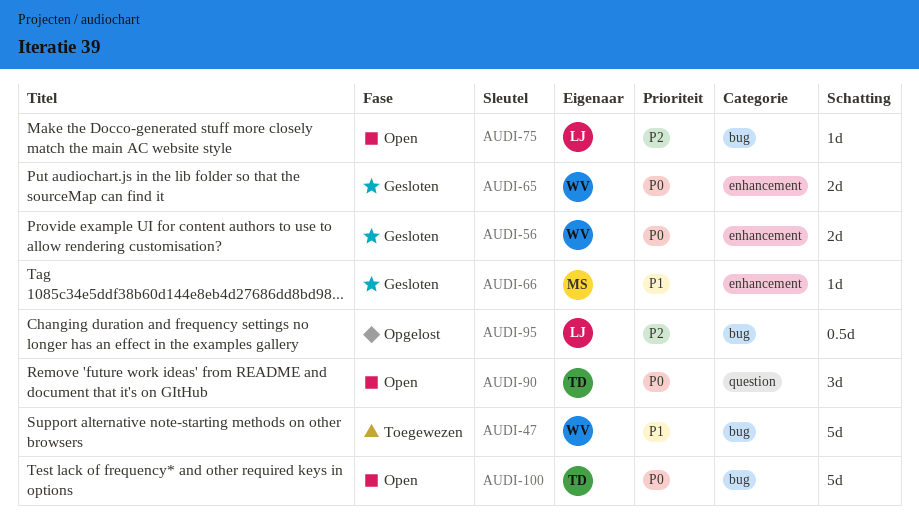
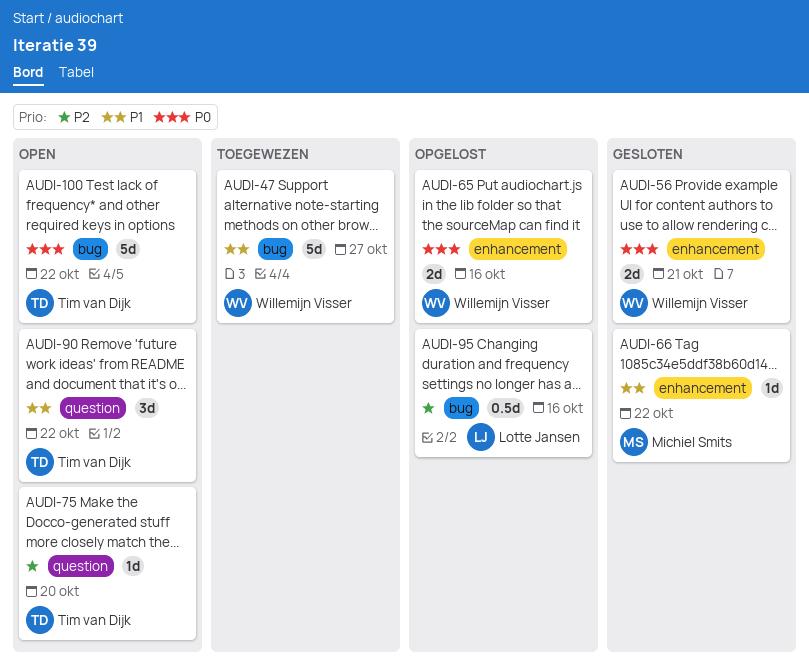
AUDI-65, status: Gesloten -> Opgelost
AUDI-75, owner: Lotte Jansen -> Tim van Dijk
AUDI-75, label: bug -> question
AUDI-90, priority: P0 -> P1

